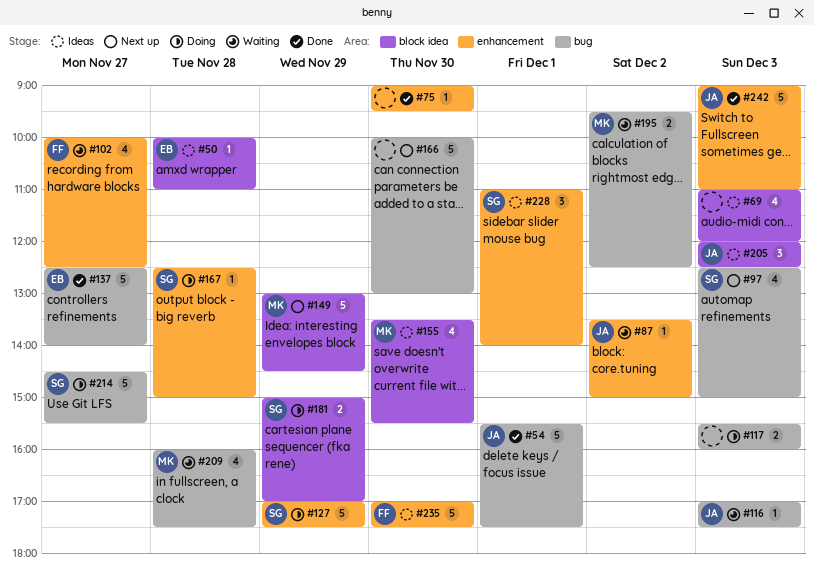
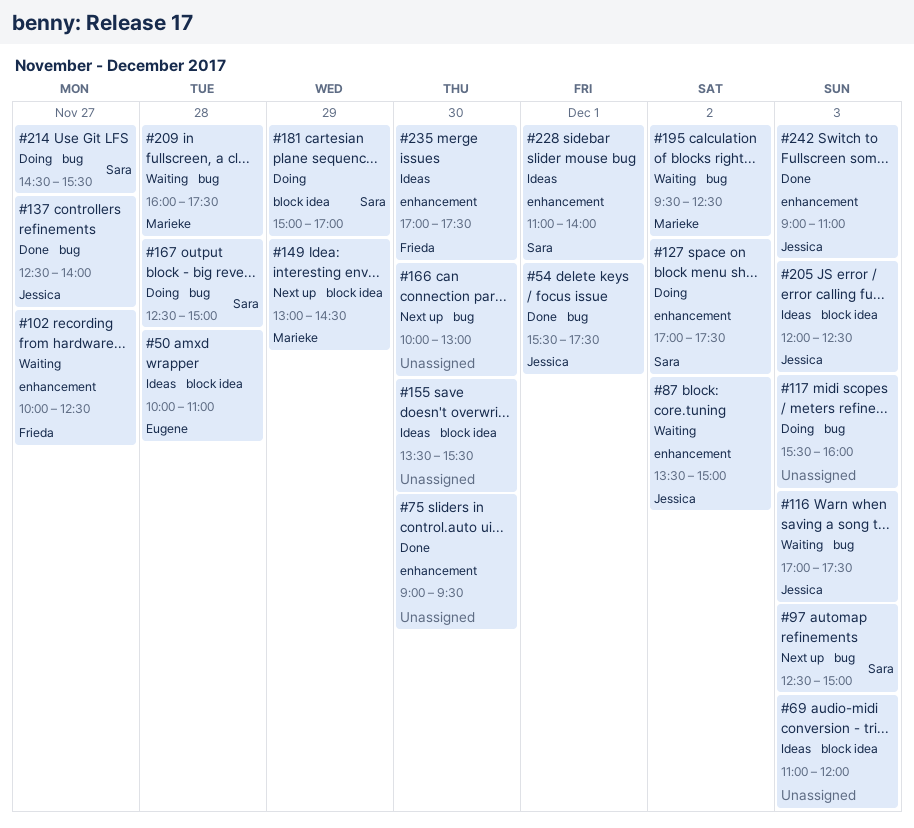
#127, day: Nov 29 -> Dec 2
#137, owner: Eugene -> Jessica
#155, owner: Marieke -> none
#167, label: enhancement -> bug

